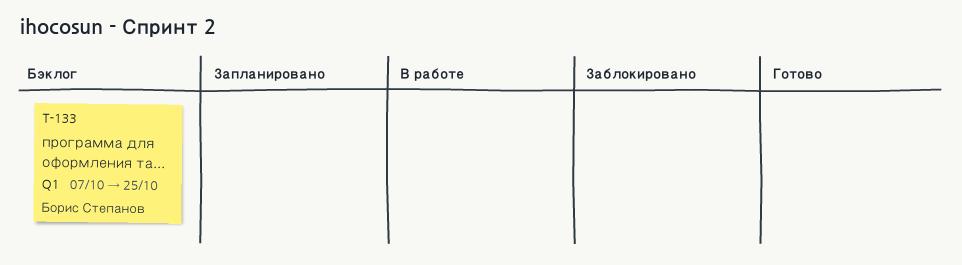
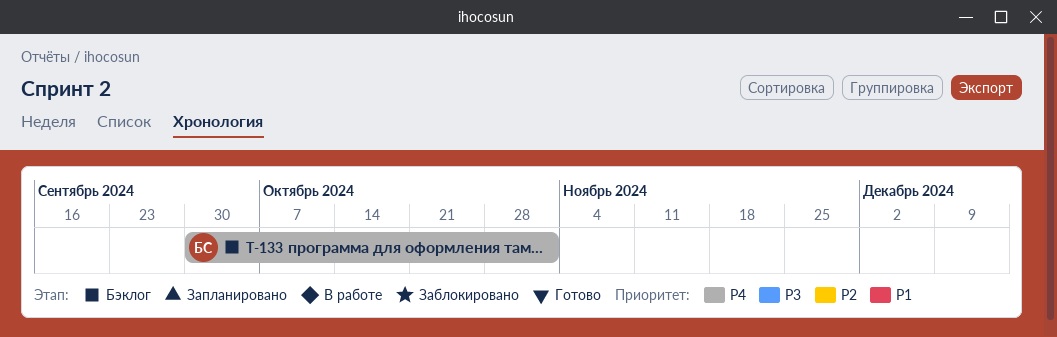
T-133, start: Oct 7 -> Sep 30
T-133, due: Oct 25 -> Nov 1

